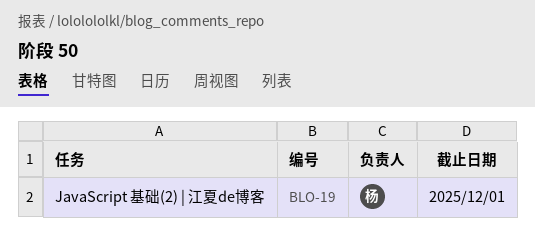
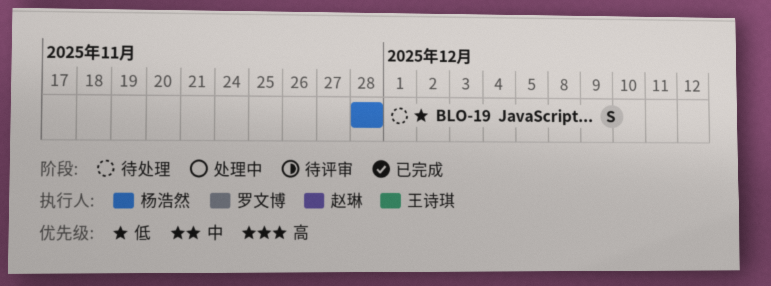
BLO-19, due: Dec 1 -> Nov 28

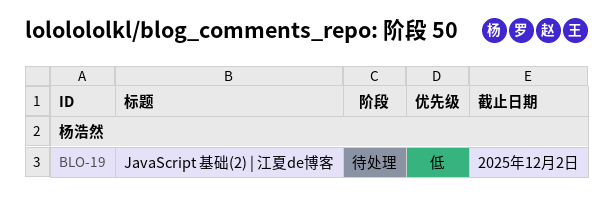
BLO-19, due: Nov 28 -> Dec 2

